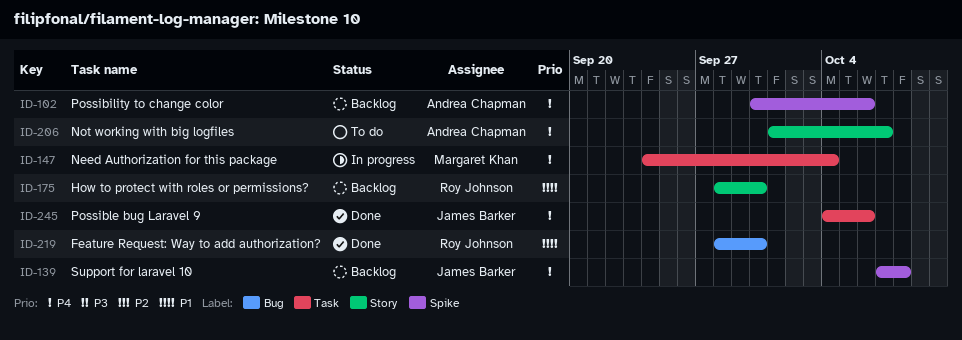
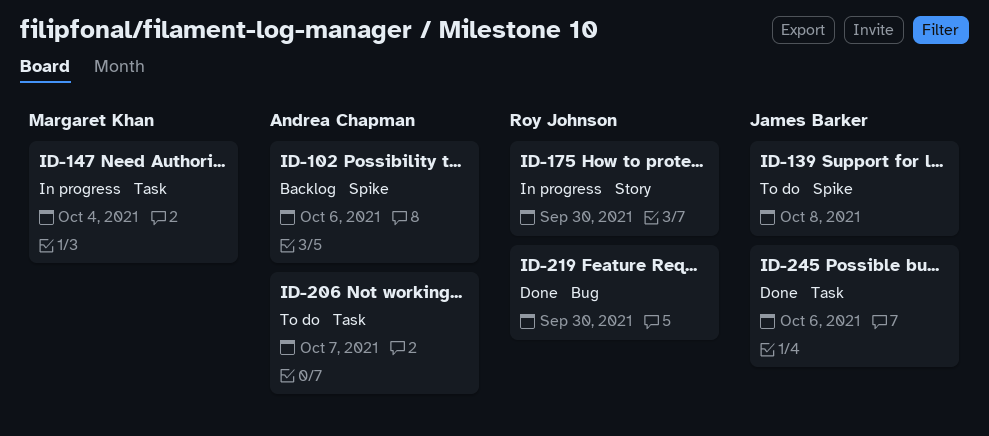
ID-139, status: Backlog -> To do
ID-175, status: Backlog -> In progress
ID-206, label: Story -> Task

